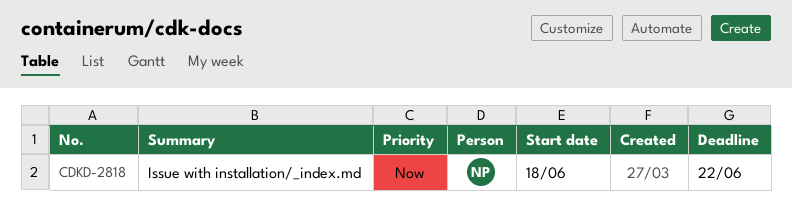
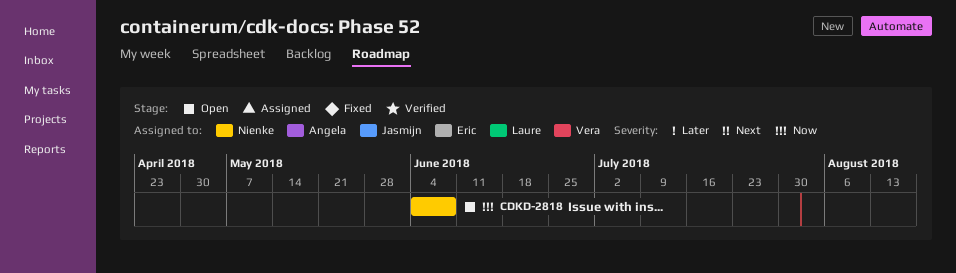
CDKD-2818, start: Jun 18 -> Jun 4
CDKD-2818, due: Jun 22 -> Jun 8

